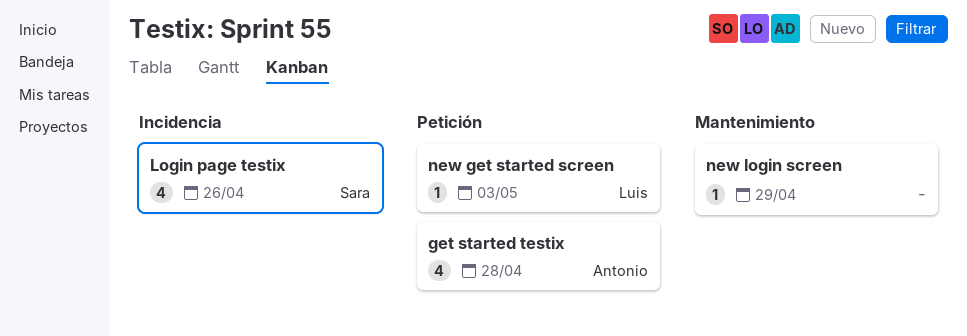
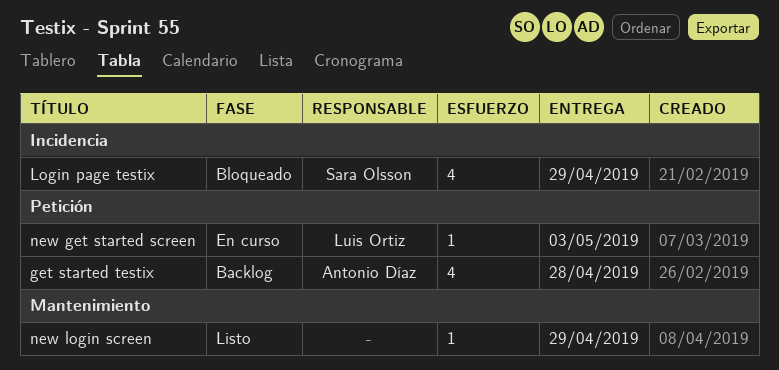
Login page testix, due: Apr 26 -> Apr 29

